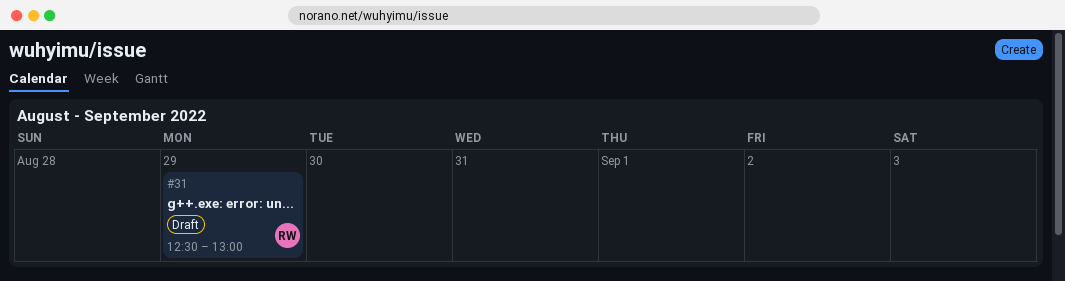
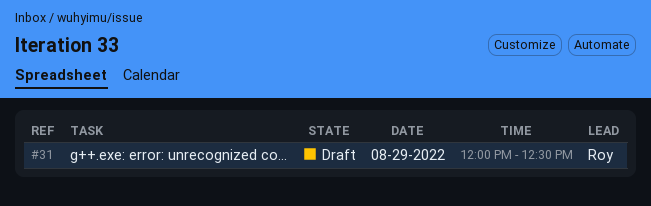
#31, begins: 12:30 -> 12:00
#31, ends: 13:00 -> 12:30

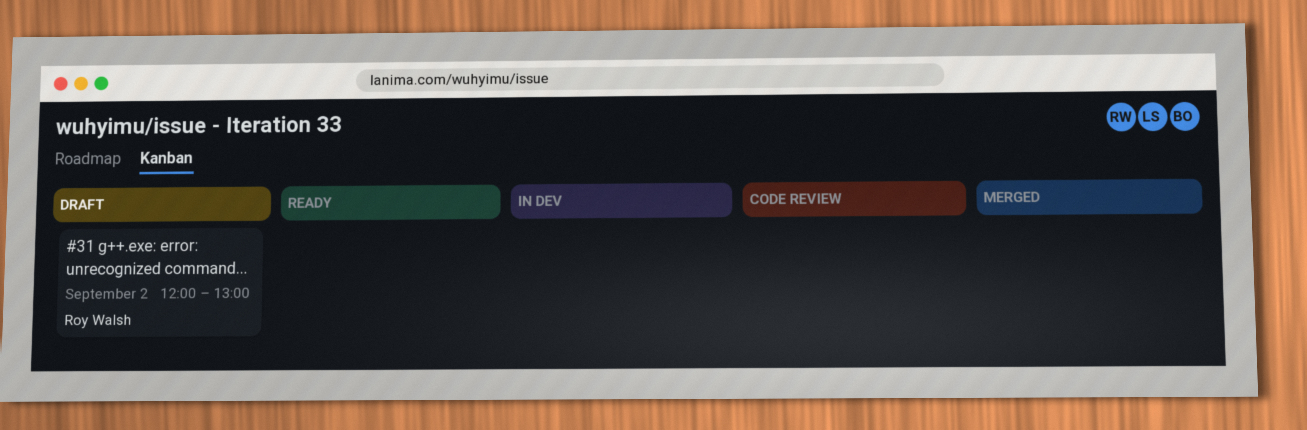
#31, day: Aug 29 -> Sep 2
#31, ends: 12:30 -> 13:00

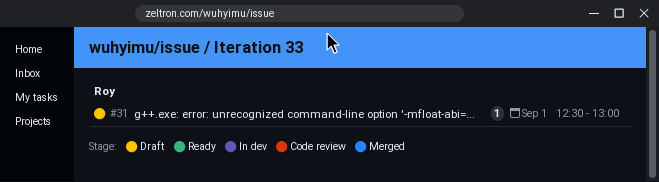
#31, day: Sep 2 -> Sep 1
#31, begins: 12:00 -> 12:30

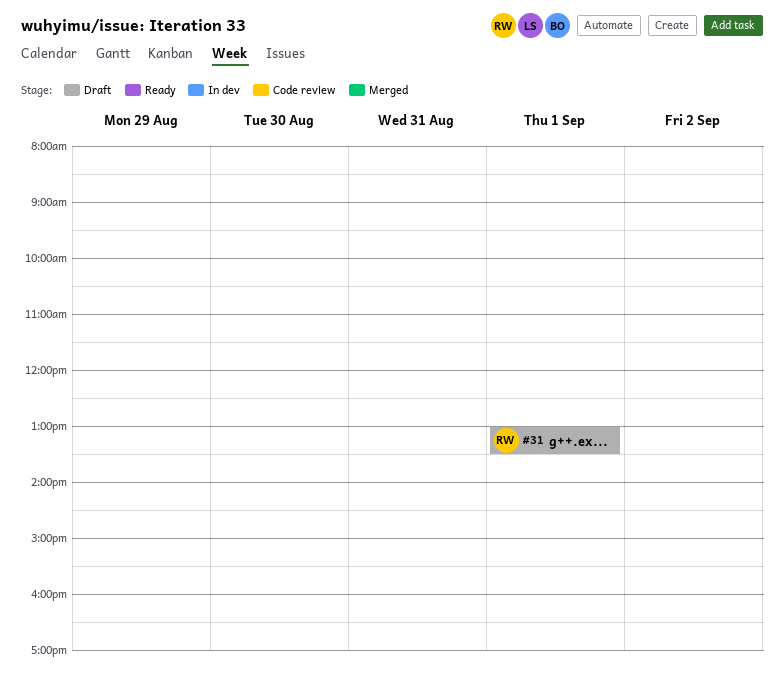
#31, begins: 12:30 -> 13:00
#31, ends: 13:00 -> 13:30

